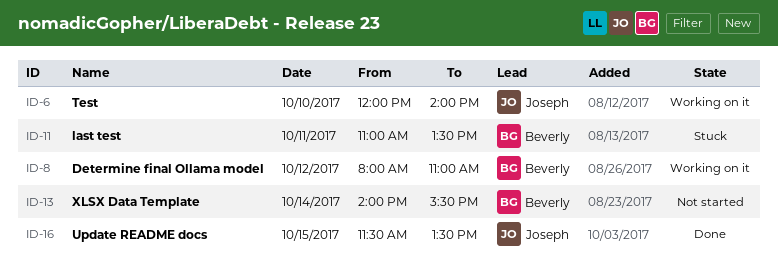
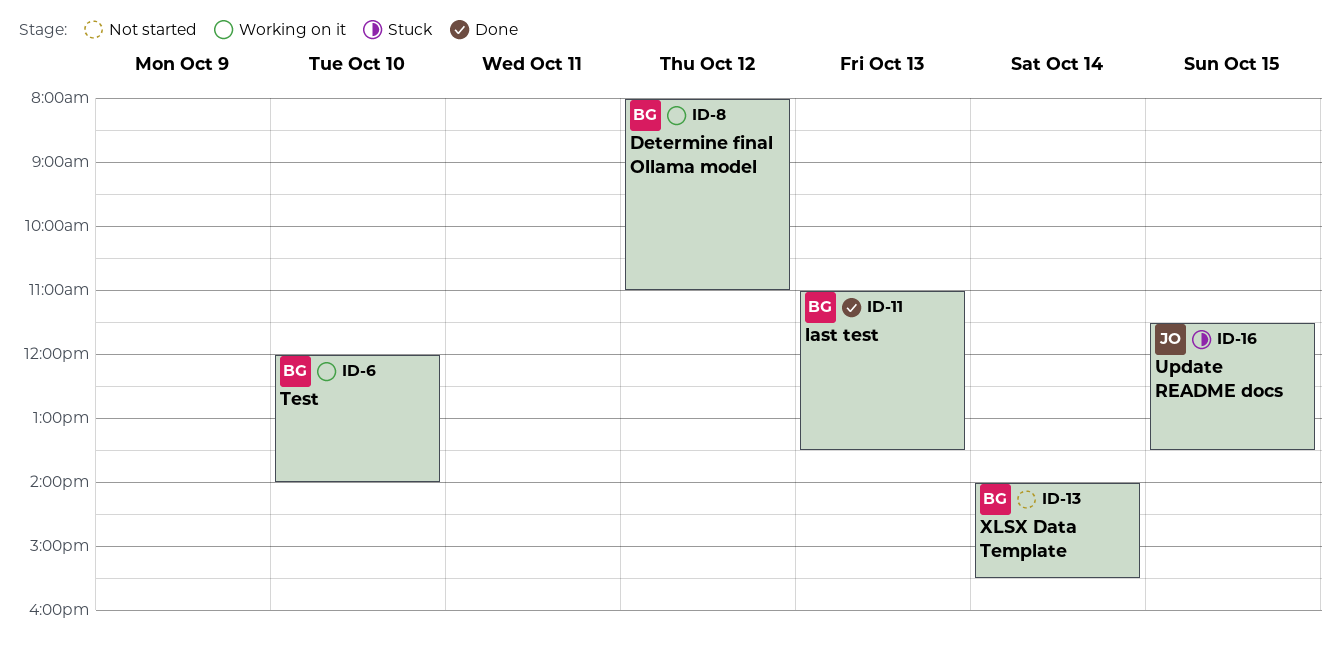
ID-6, owner: Joseph -> Beverly
ID-11, status: Stuck -> Done
ID-11, day: Oct 11 -> Oct 13
ID-16, status: Done -> Stuck

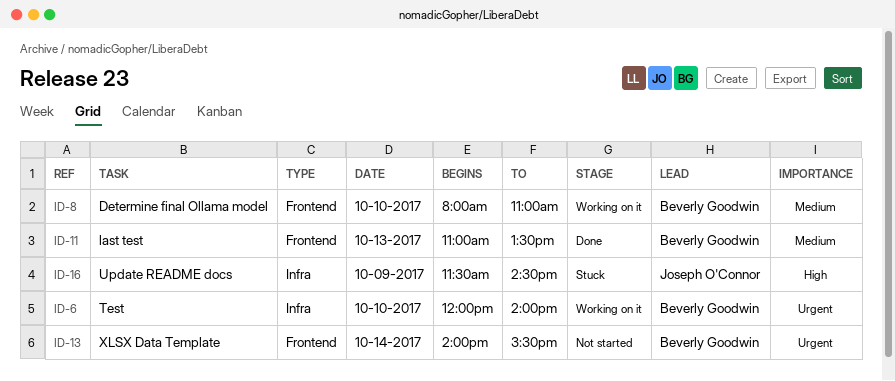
ID-8, day: Oct 12 -> Oct 10
ID-16, day: Oct 15 -> Oct 9
ID-16, ends: 13:30 -> 14:30

